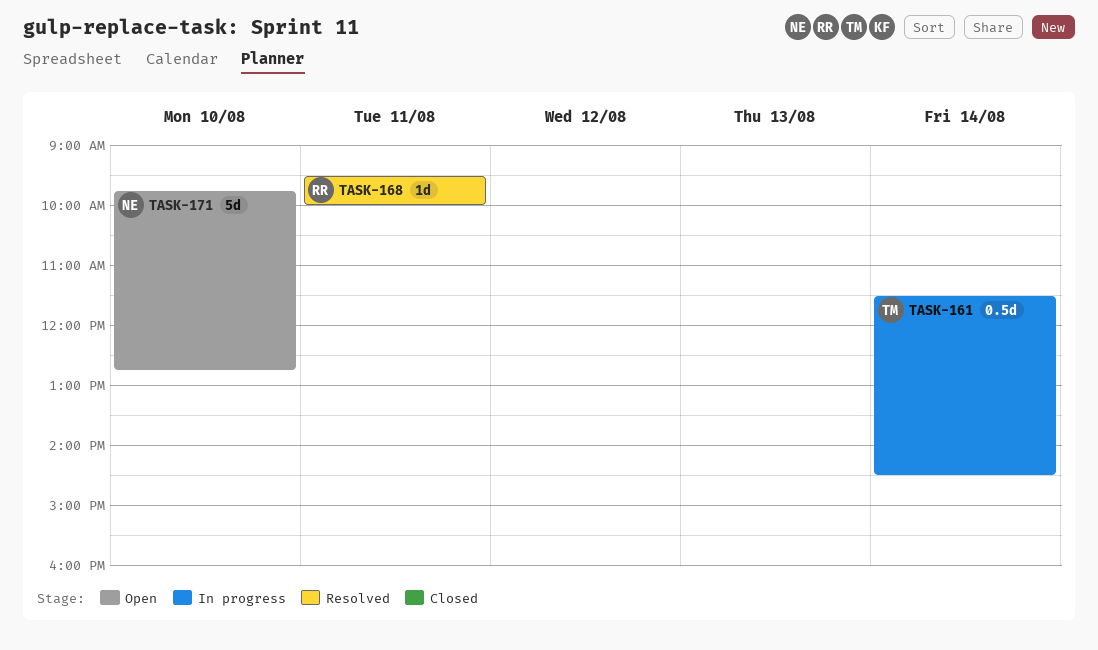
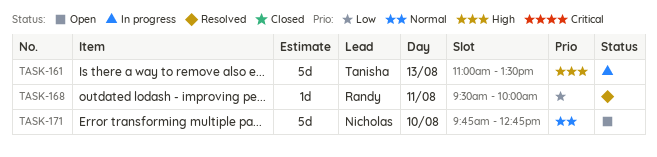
TASK-161, estimate: 0.5d -> 5d
TASK-161, day: Aug 14 -> Aug 13
TASK-161, begins: 11:30 -> 11:00
TASK-161, ends: 14:30 -> 13:30

